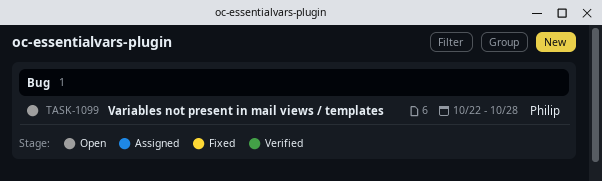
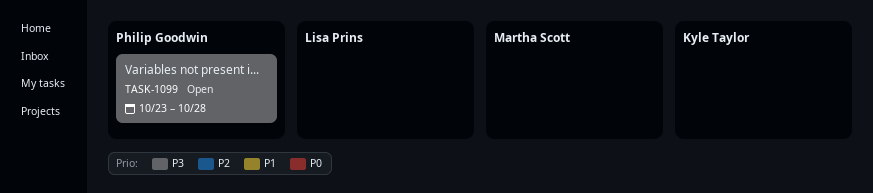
TASK-1099, start: Oct 22 -> Oct 23

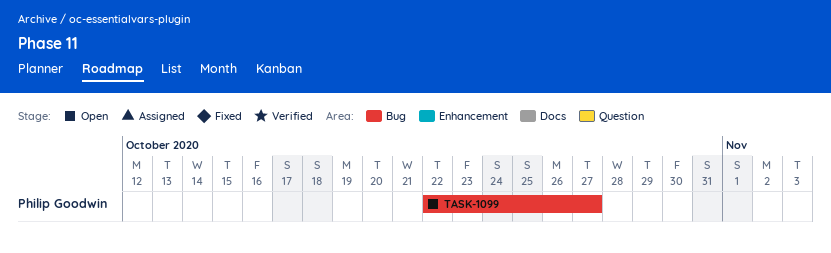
TASK-1099, start: Oct 23 -> Oct 22
TASK-1099, due: Oct 28 -> Oct 27

